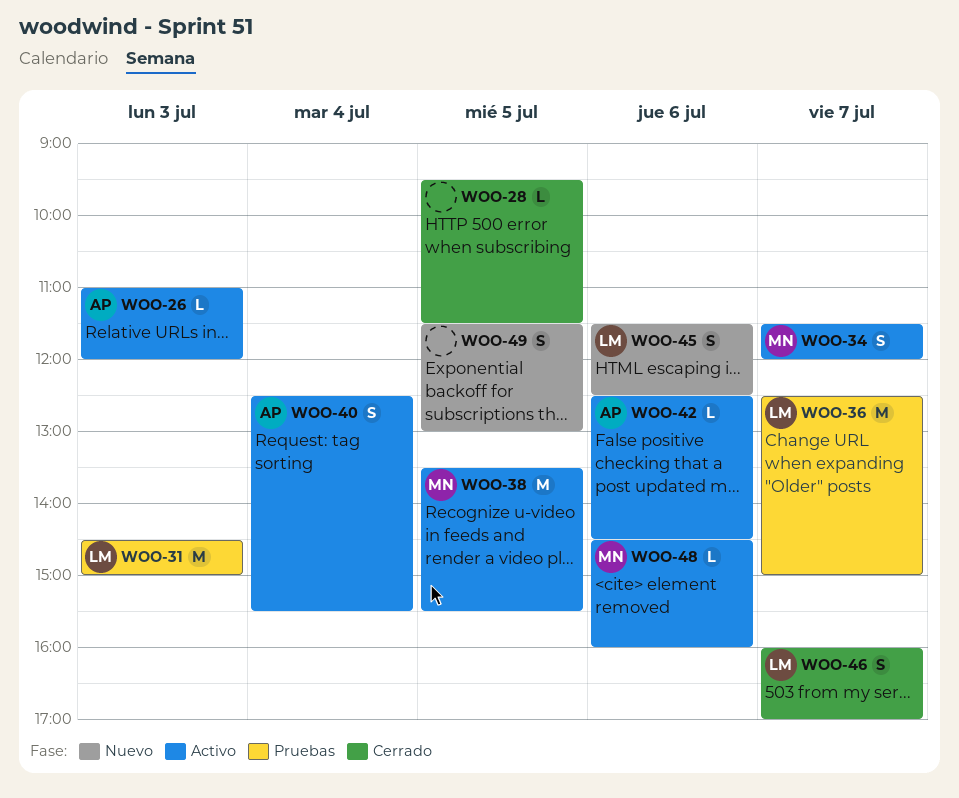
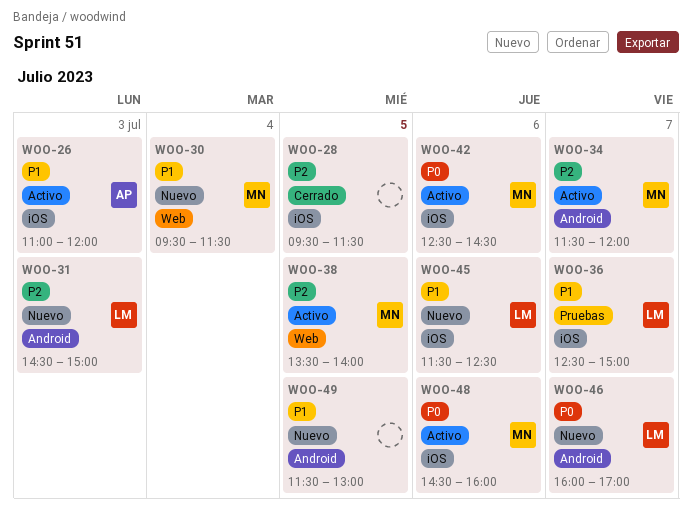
WOO-30: none -> present
WOO-31, status: Pruebas -> Nuevo
WOO-38, ends: 15:30 -> 14:00
WOO-40: present -> none
WOO-42, owner: AP -> MN
WOO-46, status: Cerrado -> Nuevo

